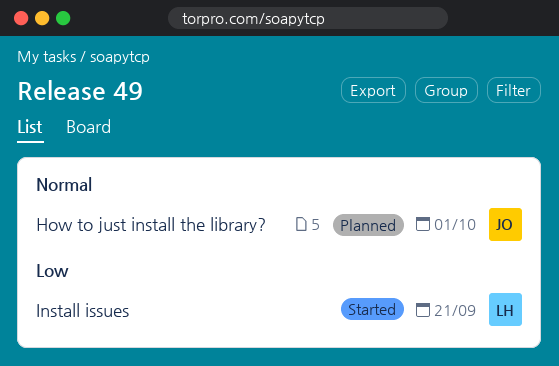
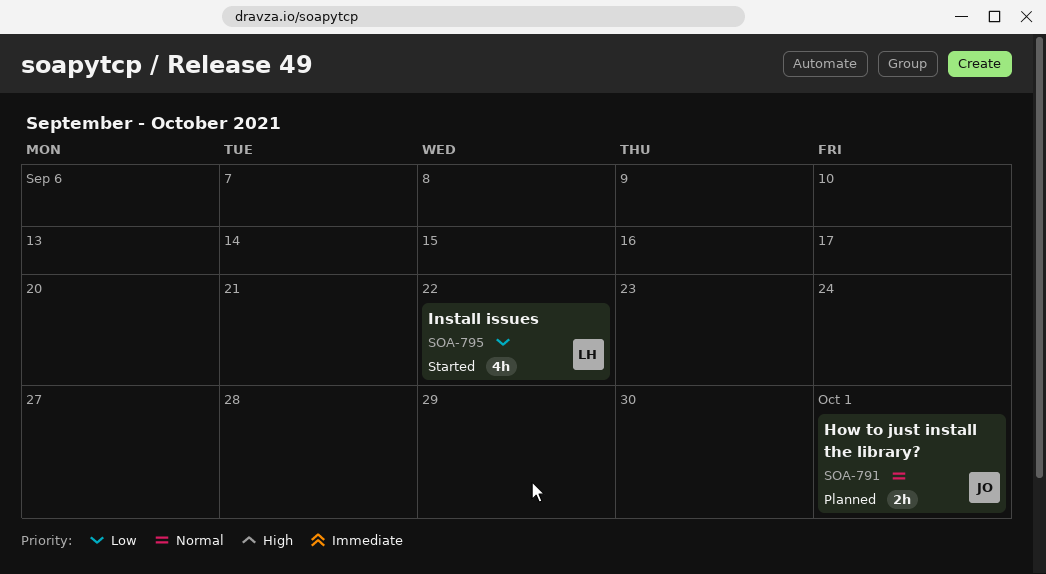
Install issues, due: Sep 21 -> Sep 22

